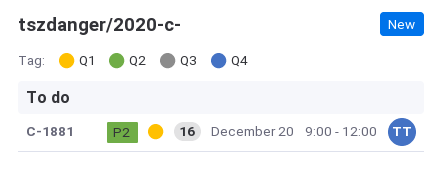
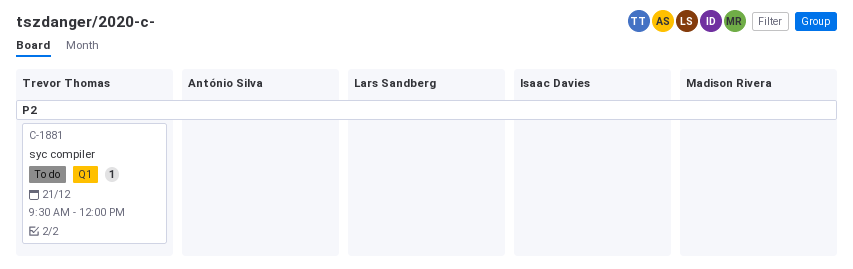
C-1881, estimate: 16 -> 1
C-1881, day: Dec 20 -> Dec 21
C-1881, begins: 09:00 -> 09:30

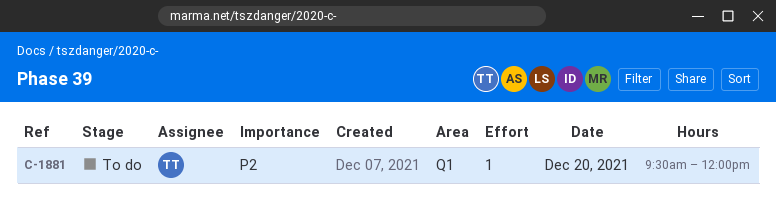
C-1881, day: Dec 21 -> Dec 20

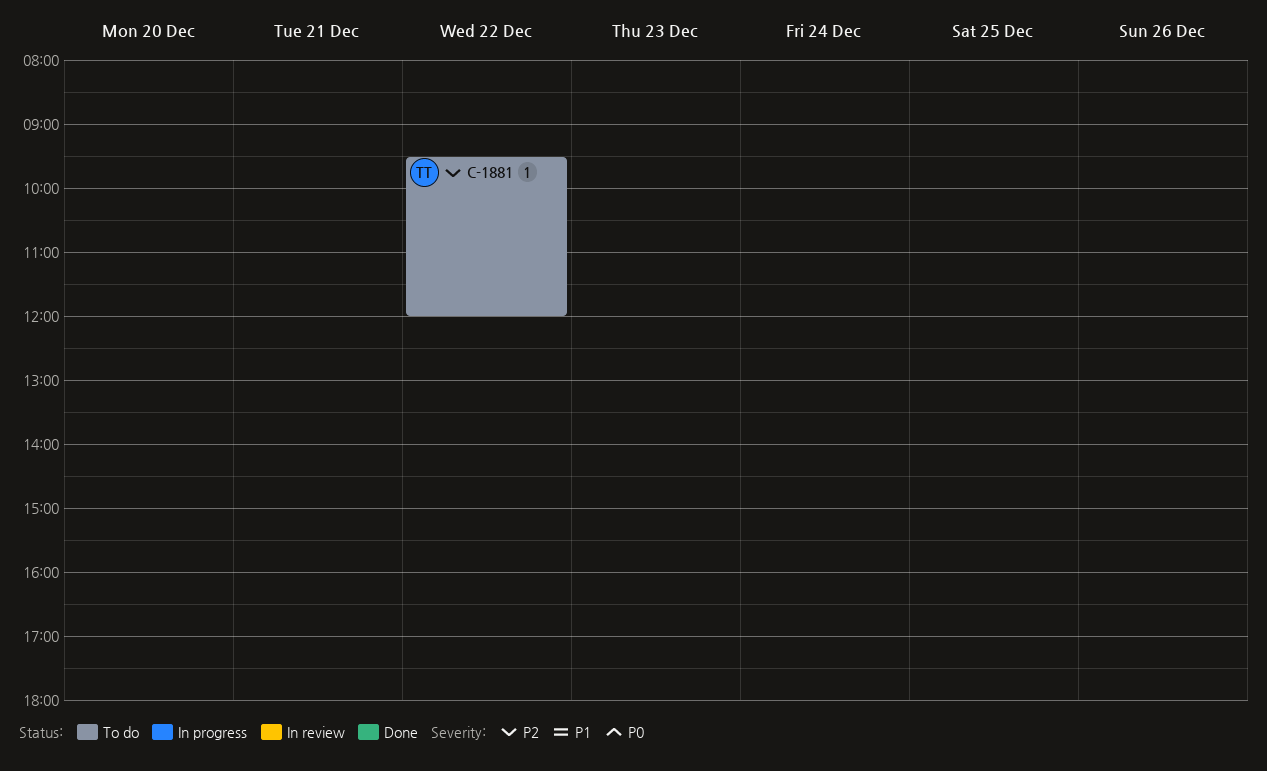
C-1881, day: Dec 20 -> Dec 22

